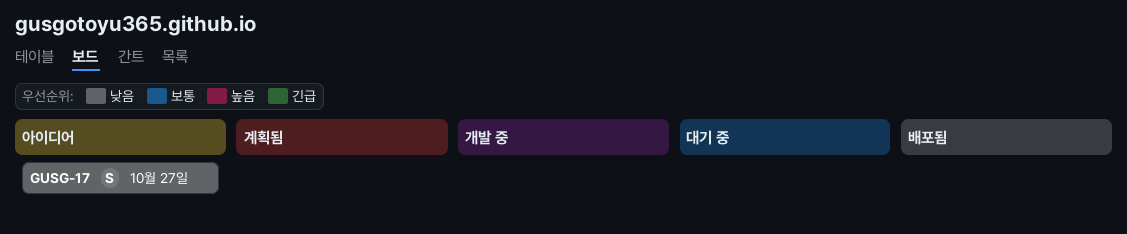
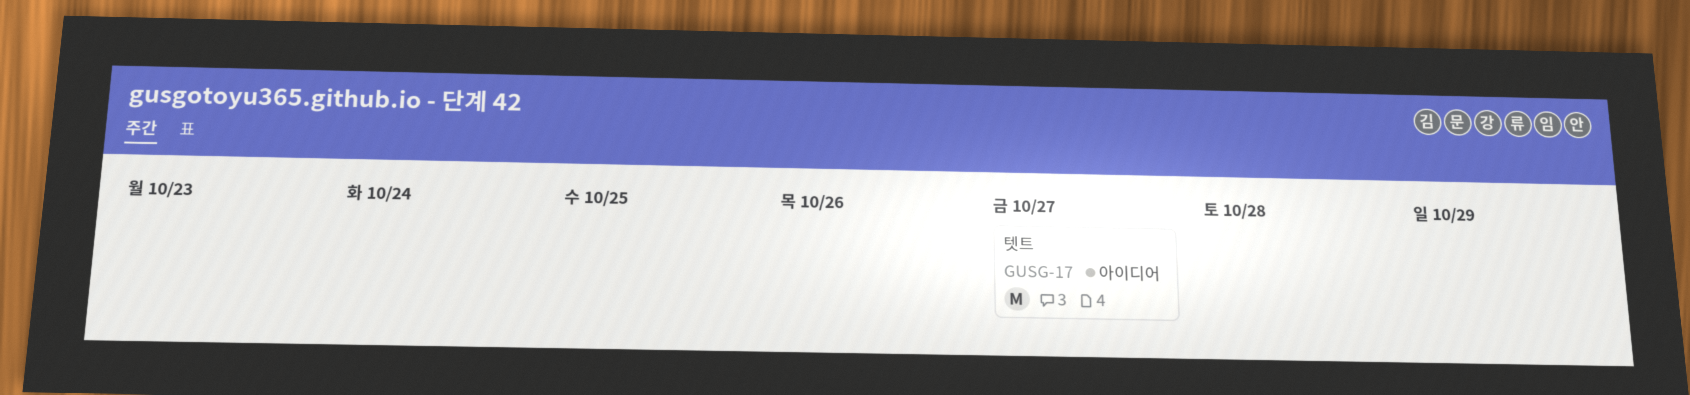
GUSG-17, estimate: S -> M

